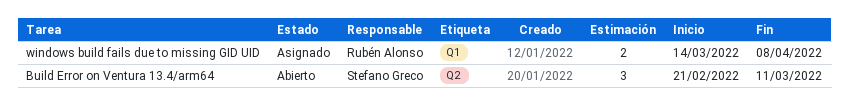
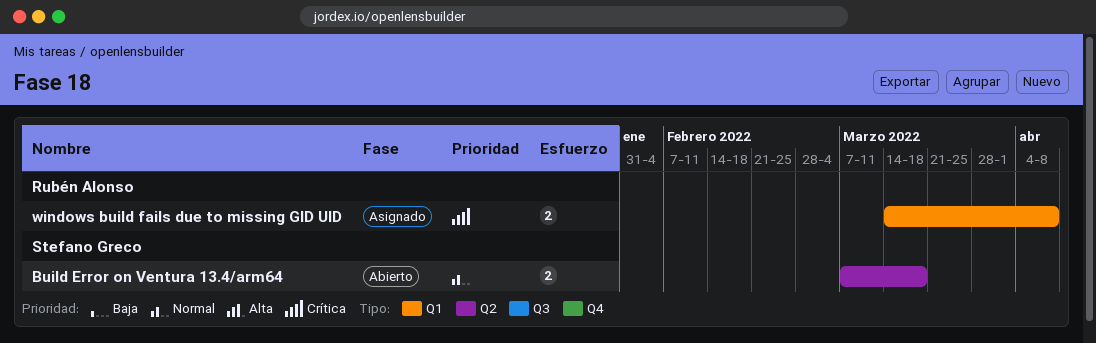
Build Error on Ventura 13.4/arm64, estimate: 3 -> 2
Build Error on Ventura 13.4/arm64, start: Feb 21 -> Mar 7
Build Error on Ventura 13.4/arm64, due: Mar 11 -> Mar 18

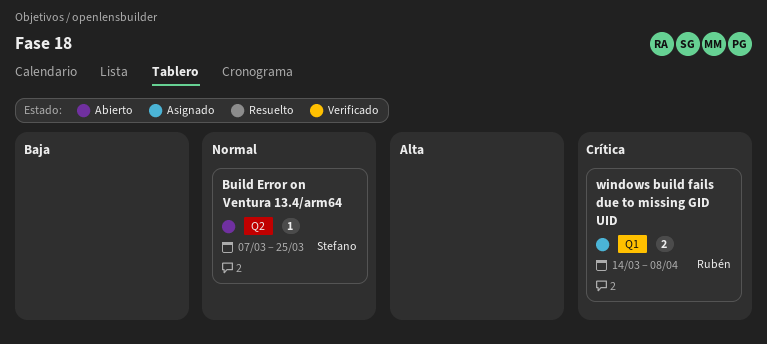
Build Error on Ventura 13.4/arm64, estimate: 2 -> 1
Build Error on Ventura 13.4/arm64, due: Mar 18 -> Mar 25

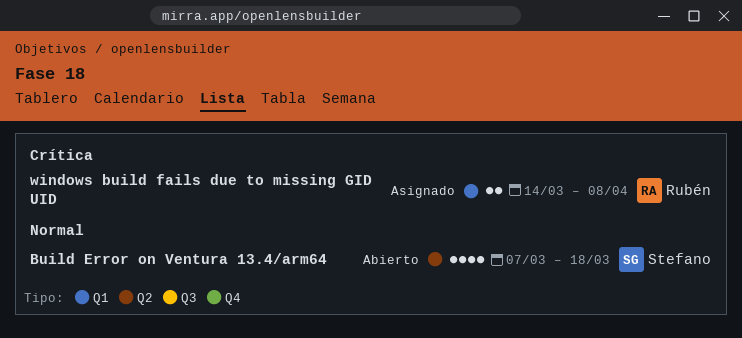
Build Error on Ventura 13.4/arm64, estimate: 1 -> 4
Build Error on Ventura 13.4/arm64, due: Mar 25 -> Mar 18

